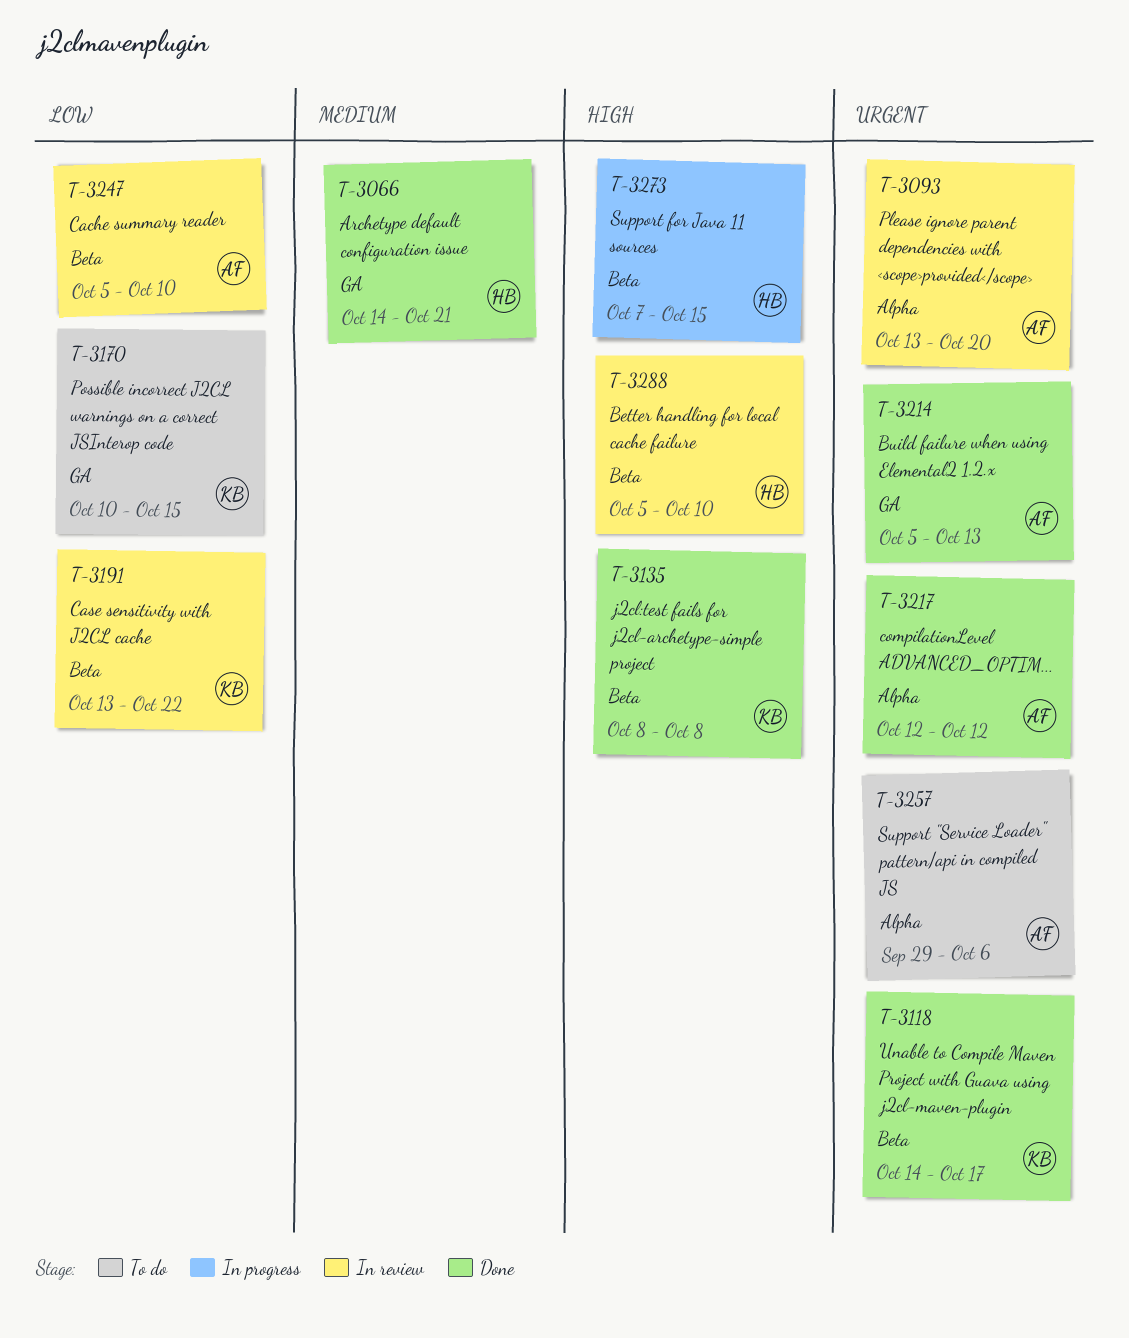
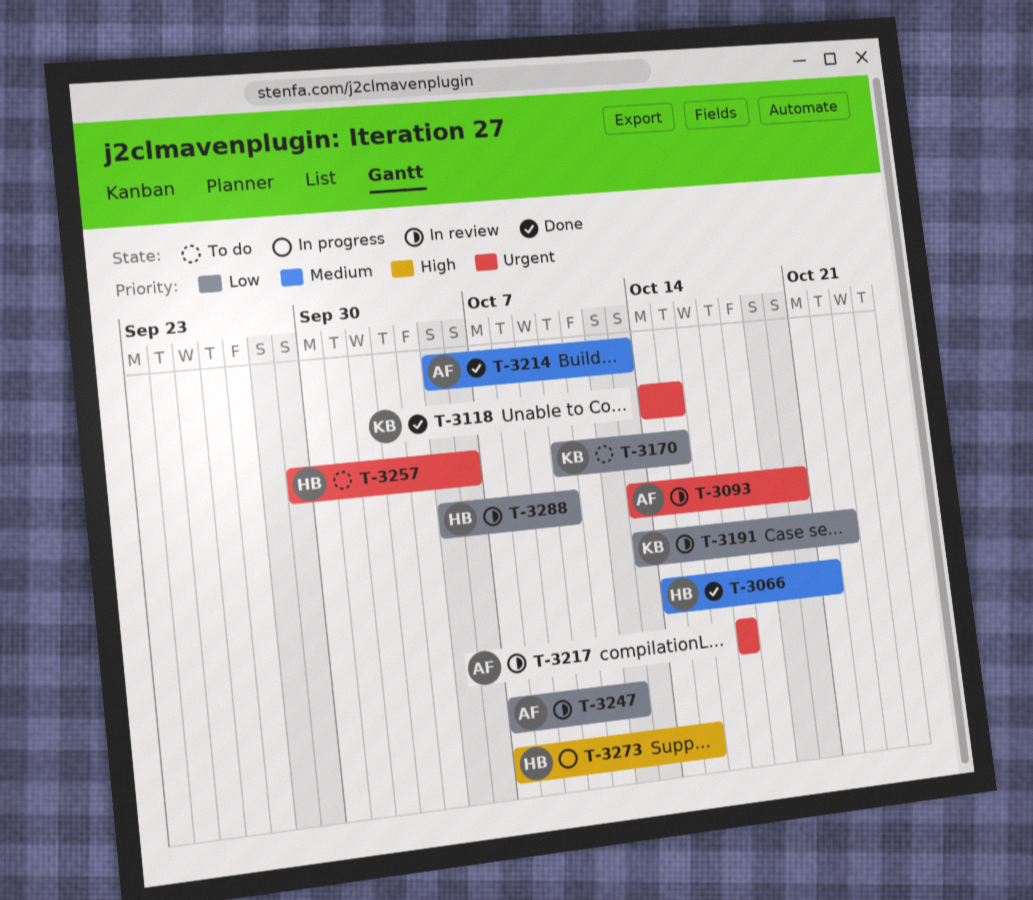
T-3118, due: Oct 17 -> Oct 15
T-3135: present -> none
T-3214, priority: Urgent -> Medium
T-3217, status: Done -> In review
T-3217, start: Oct 12 -> Oct 17
T-3217, due: Oct 12 -> Oct 17
T-3247, start: Oct 5 -> Oct 7
T-3247, due: Oct 10 -> Oct 12
T-3257, owner: AF -> HB
T-3288, priority: High -> Low

